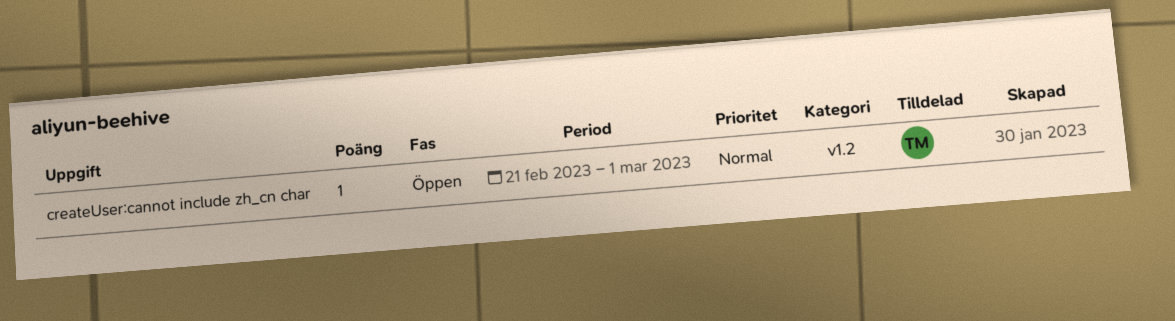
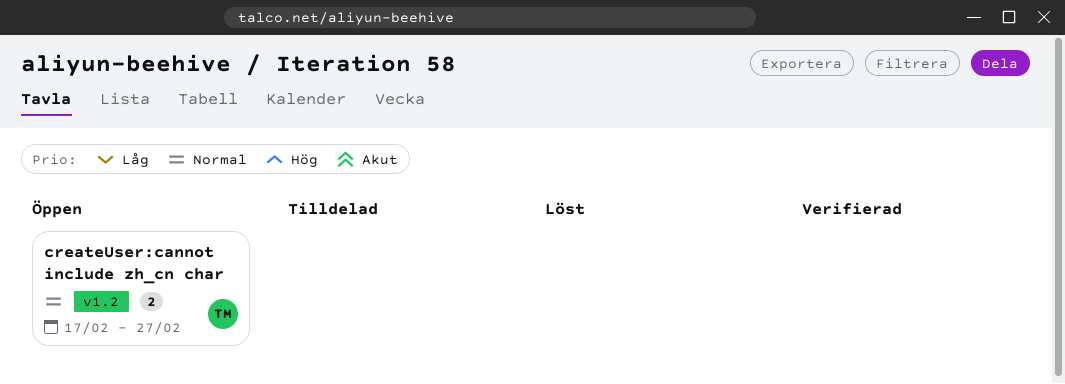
createUser:cannot include zh_cn char, estimate: 1 -> 2
createUser:cannot include zh_cn char, start: Feb 21 -> Feb 17
createUser:cannot include zh_cn char, due: Mar 1 -> Feb 27

